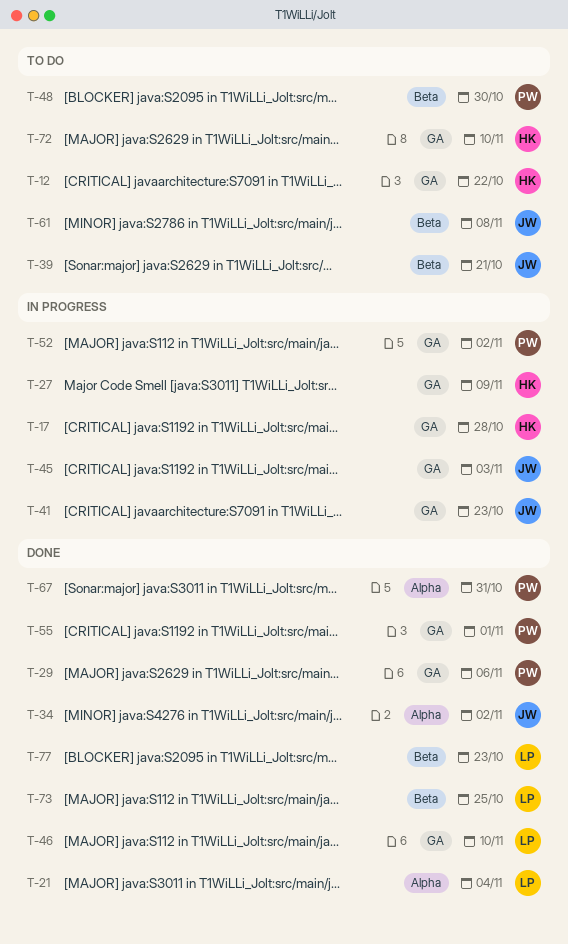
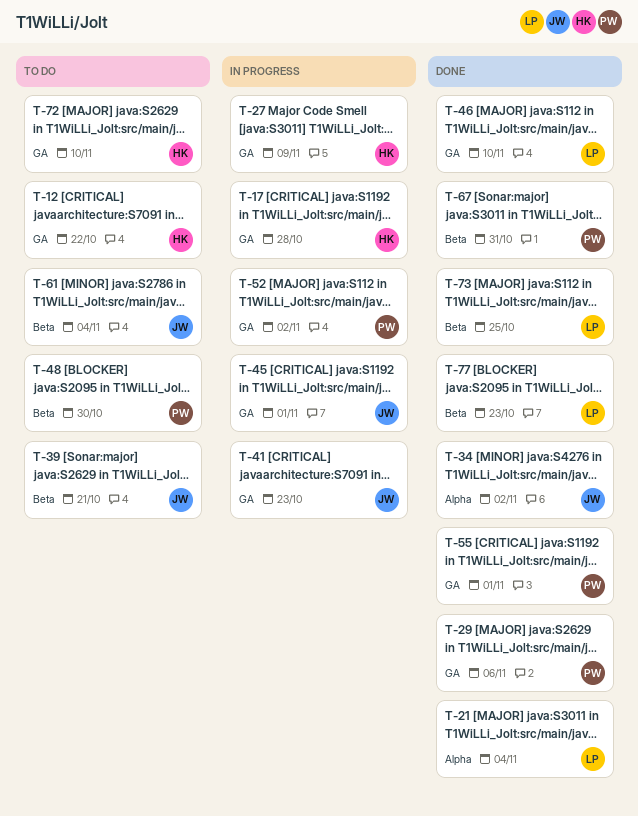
T-45, due: Nov 3 -> Nov 1
T-61, due: Nov 8 -> Nov 4
T-67, label: Alpha -> Beta

